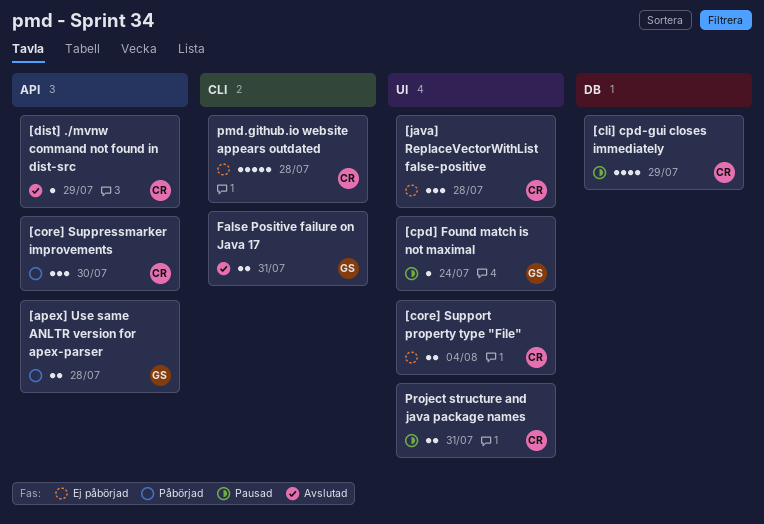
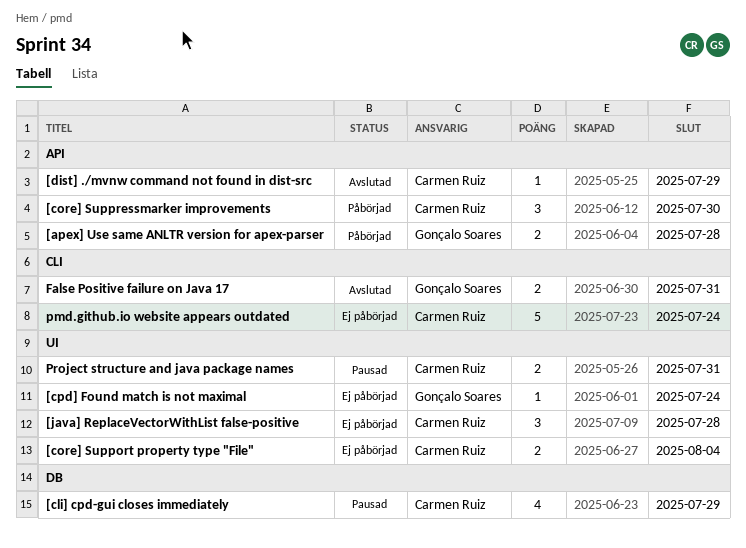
[cpd] Found match is not maximal, status: Pausad -> Ej påbörjad
pmd.github.io website appears outdated, due: Jul 28 -> Jul 24

